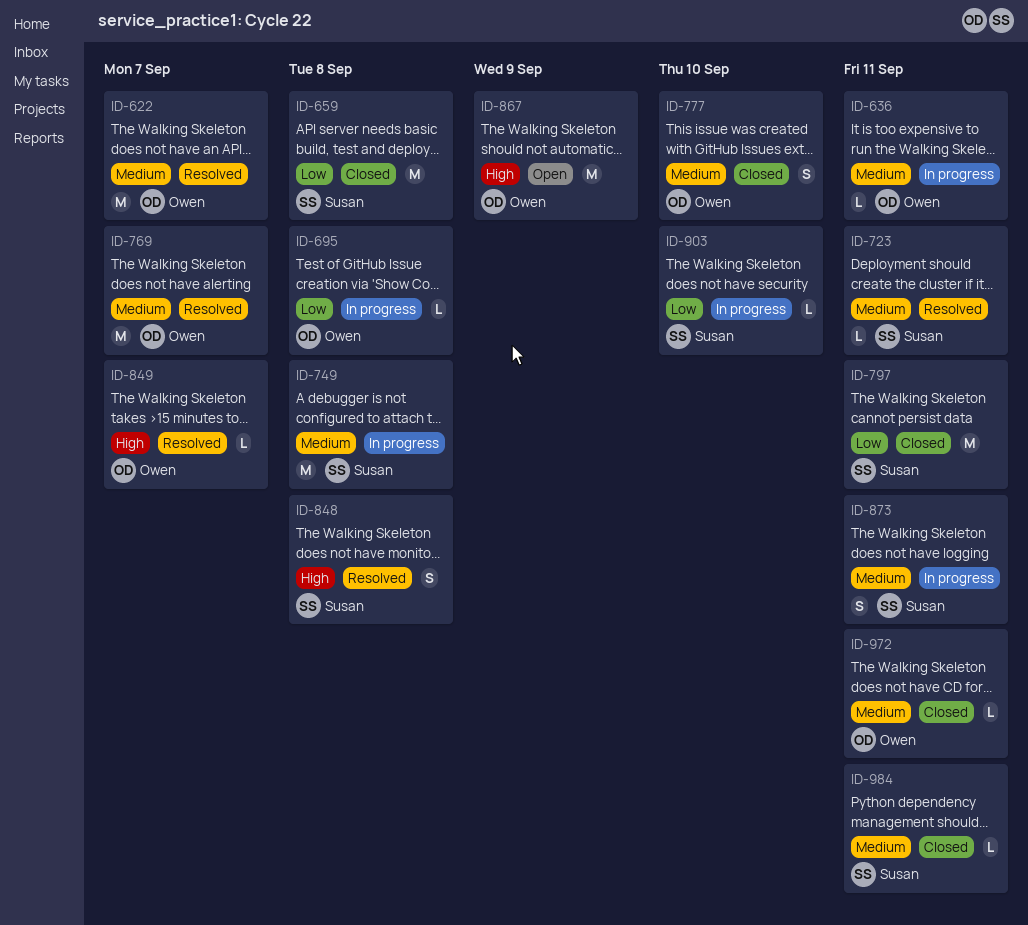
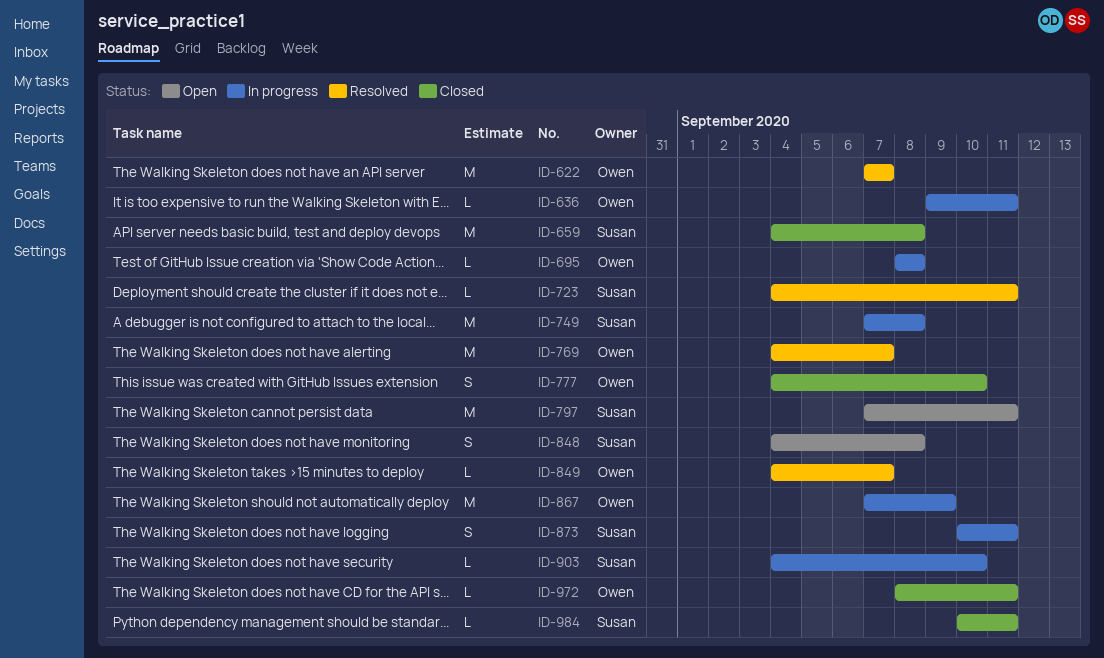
ID-797, status: Closed -> Open
ID-848, status: Resolved -> Open
ID-867, status: Open -> In progress

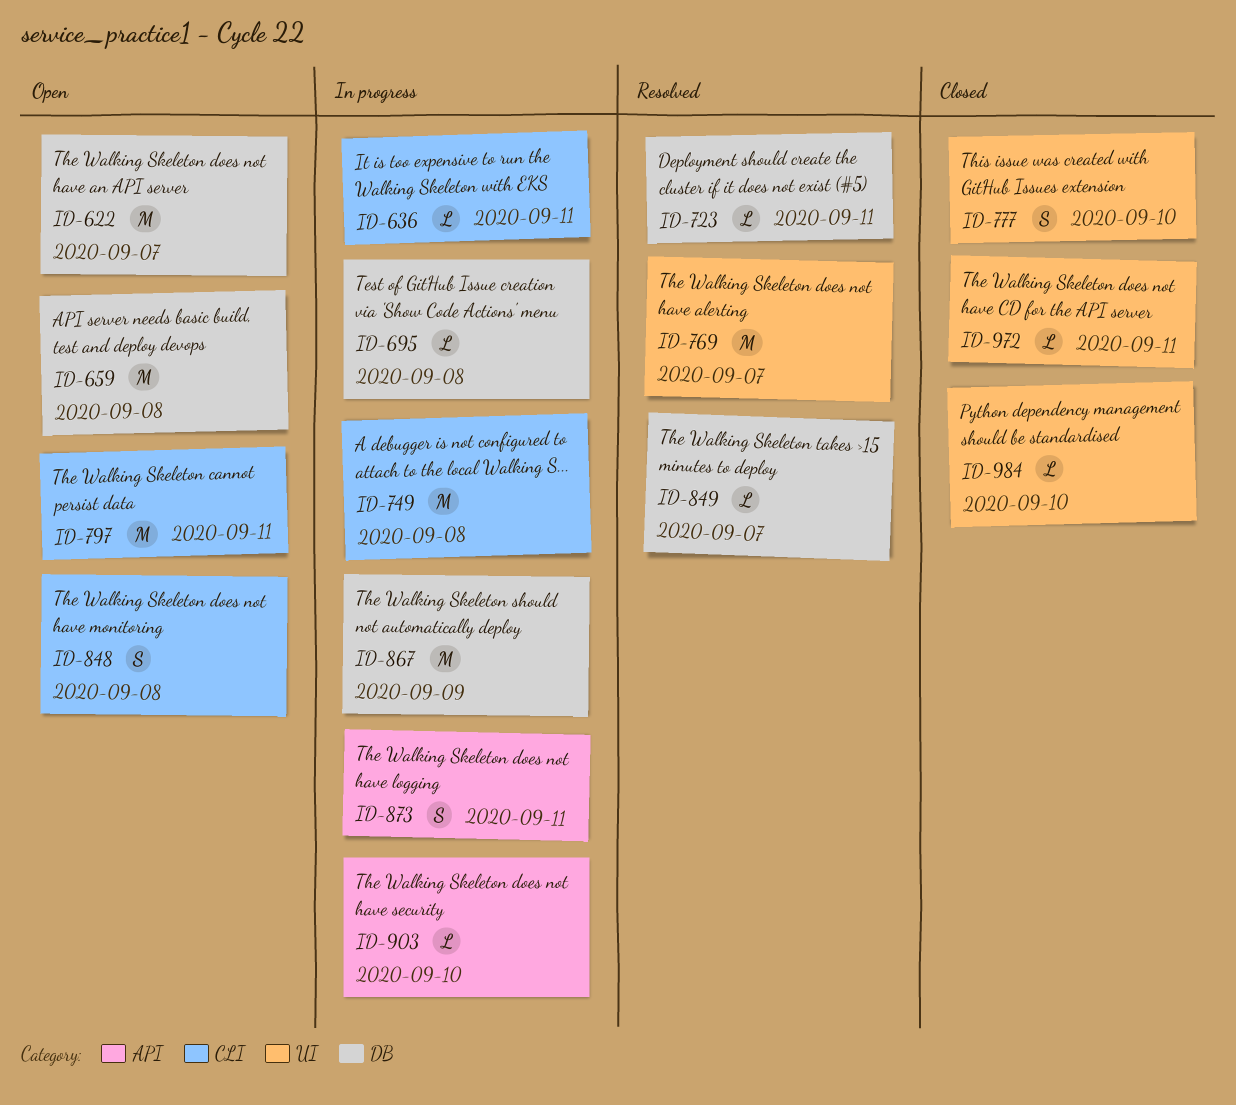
ID-622, status: Resolved -> Open
ID-659, status: Closed -> Open
ID-984, due: Sep 11 -> Sep 10

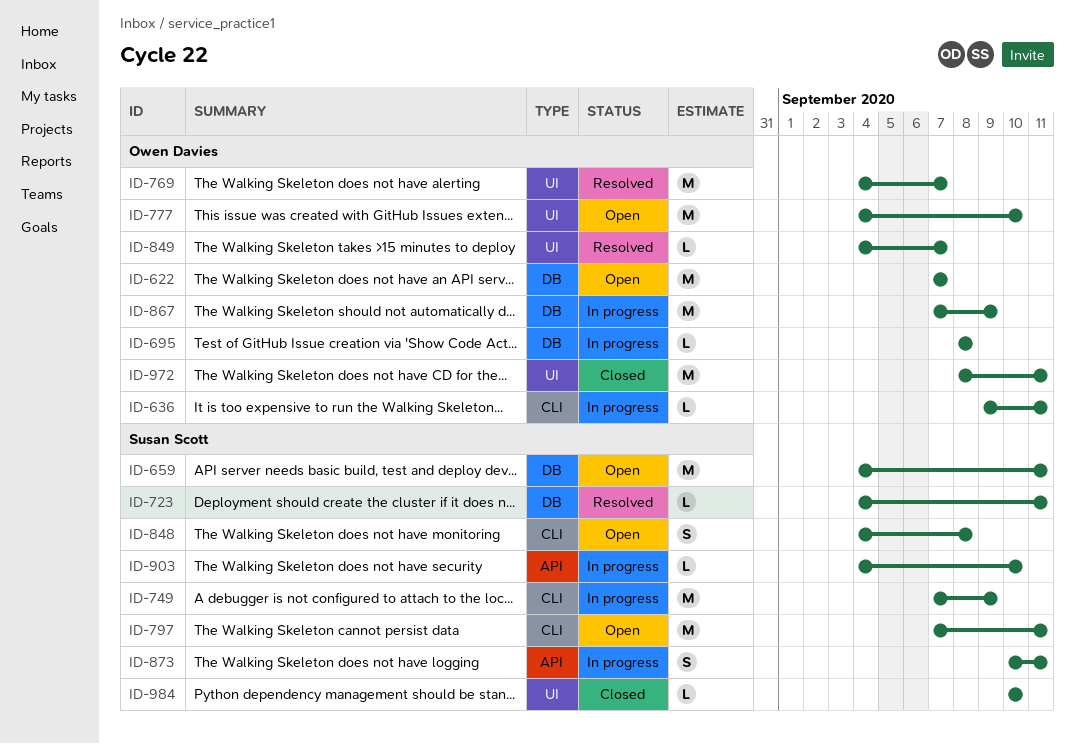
ID-659, due: Sep 8 -> Sep 11
ID-749, due: Sep 8 -> Sep 9
ID-777, status: Closed -> Open
ID-777, estimate: S -> M
ID-849, label: DB -> UI
ID-972, estimate: L -> M

